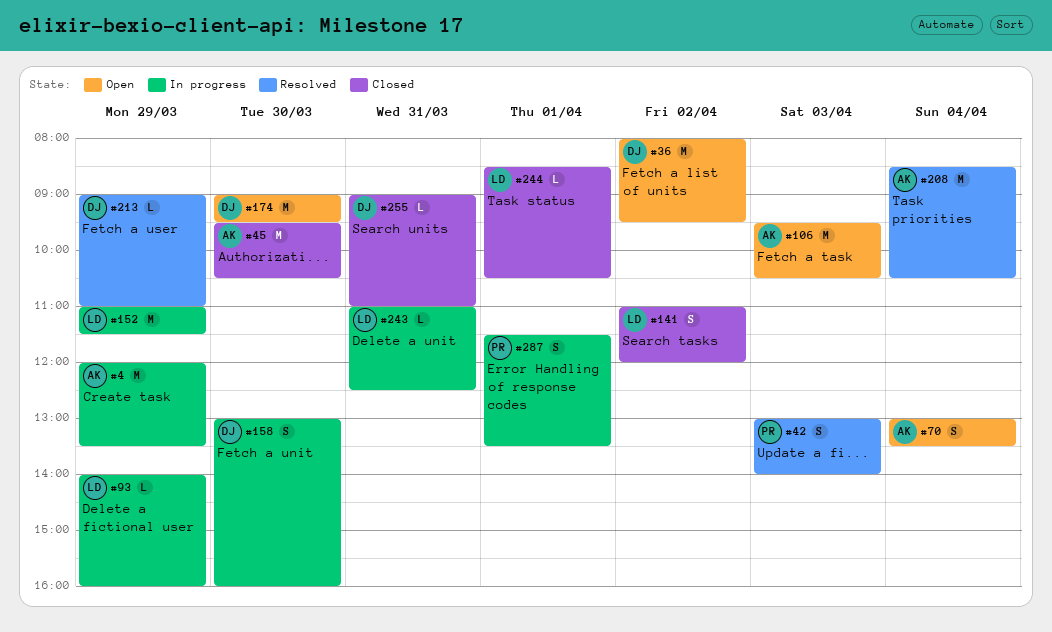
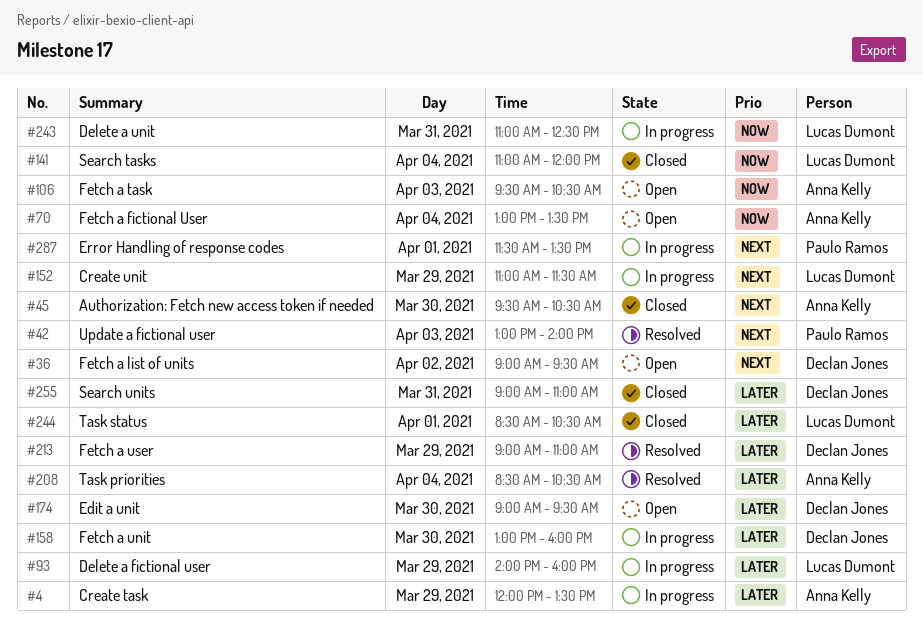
#36, begins: 08:00 -> 09:00
#141, day: Apr 2 -> Apr 4

